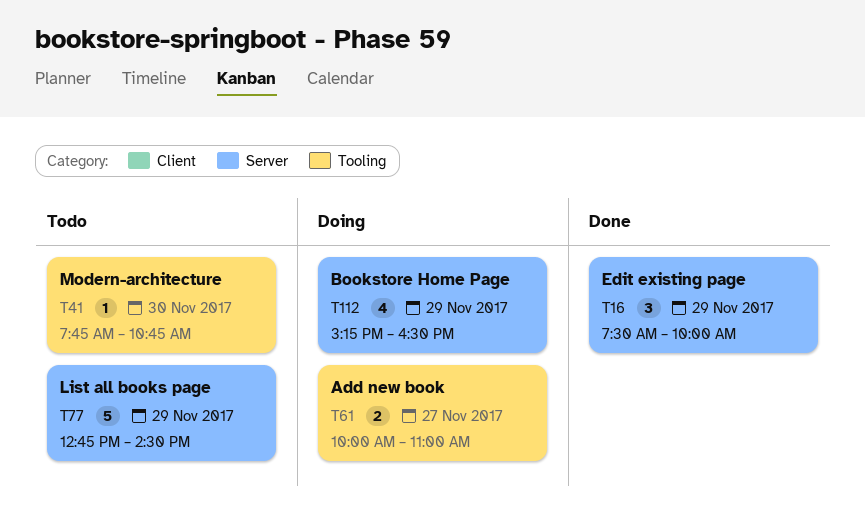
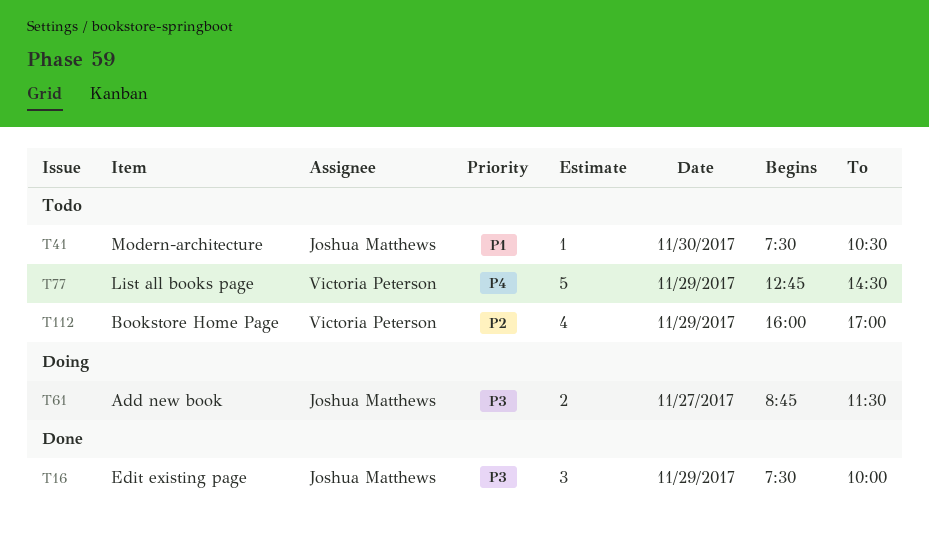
T41, begins: 07:45 -> 07:30
T41, ends: 10:45 -> 10:30
T61, begins: 10:00 -> 08:45
T61, ends: 11:00 -> 11:30
T112, status: Doing -> Todo
T112, begins: 15:15 -> 16:00
T112, ends: 16:30 -> 17:00

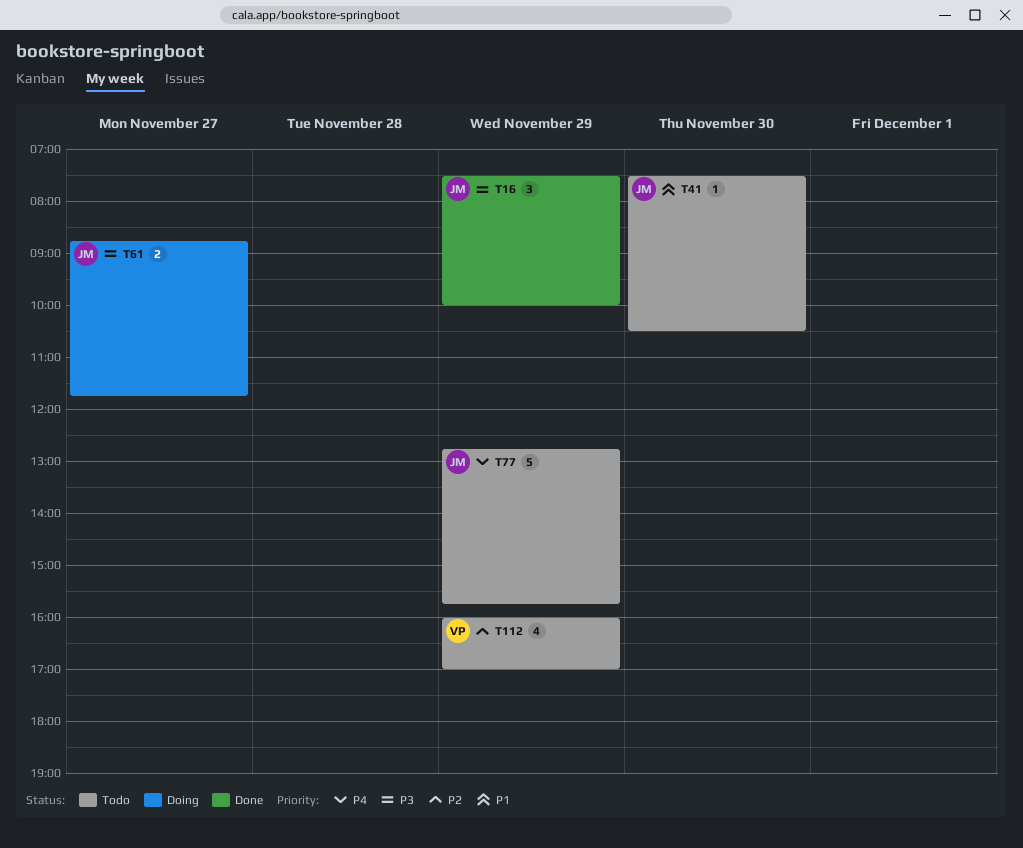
T61, ends: 11:30 -> 11:45
T77, owner: Victoria Peterson -> Joshua Matthews
T77, ends: 14:30 -> 15:45

